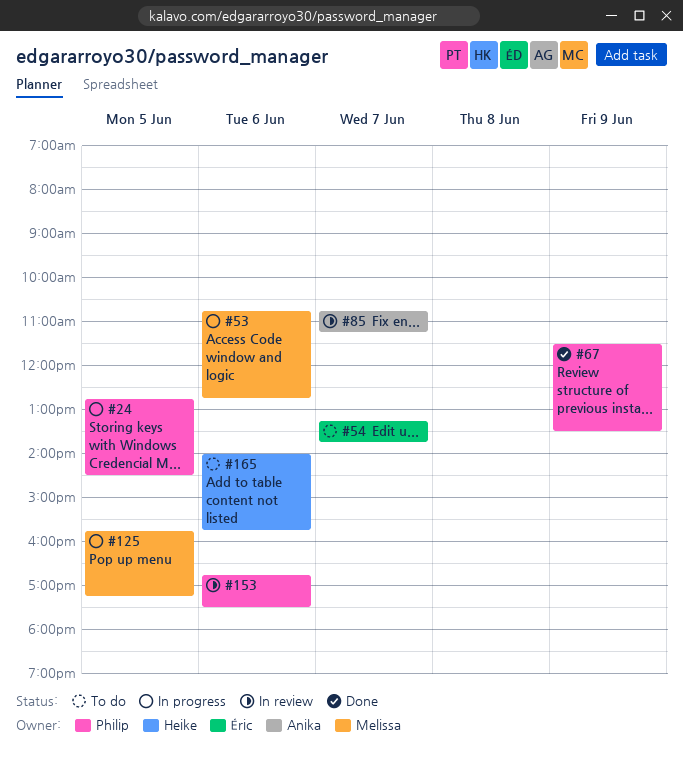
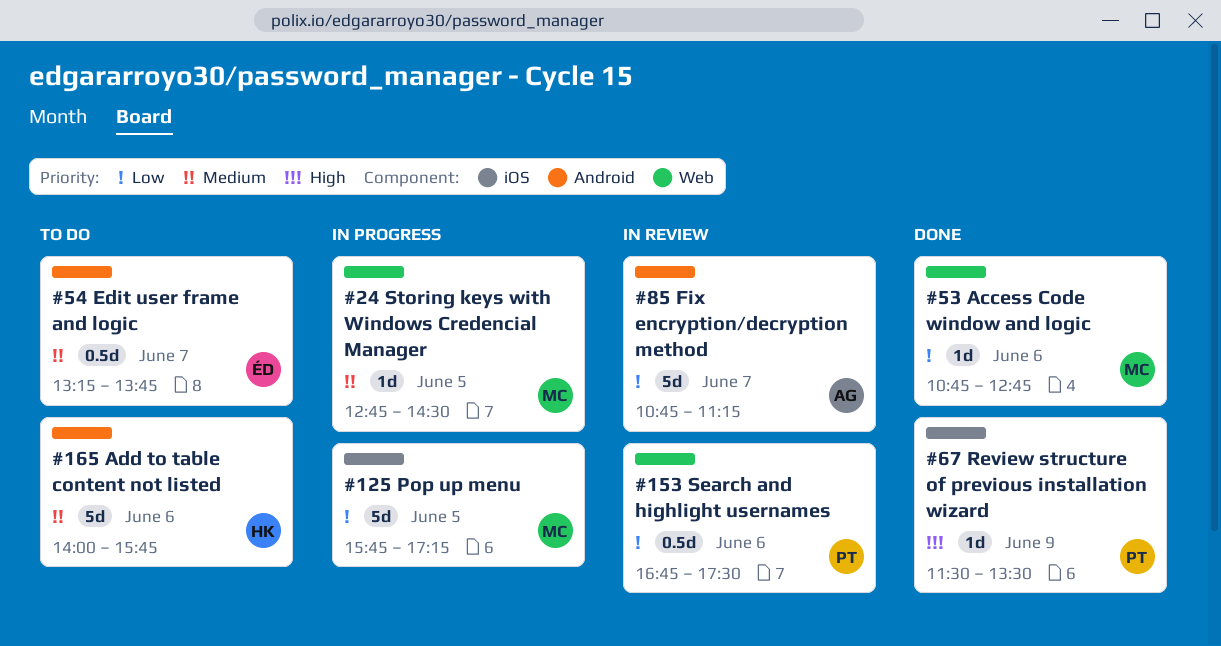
#24, owner: Philip -> Melissa
#53, status: In progress -> Done

